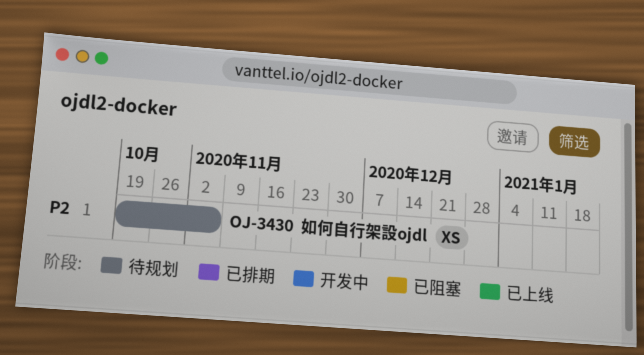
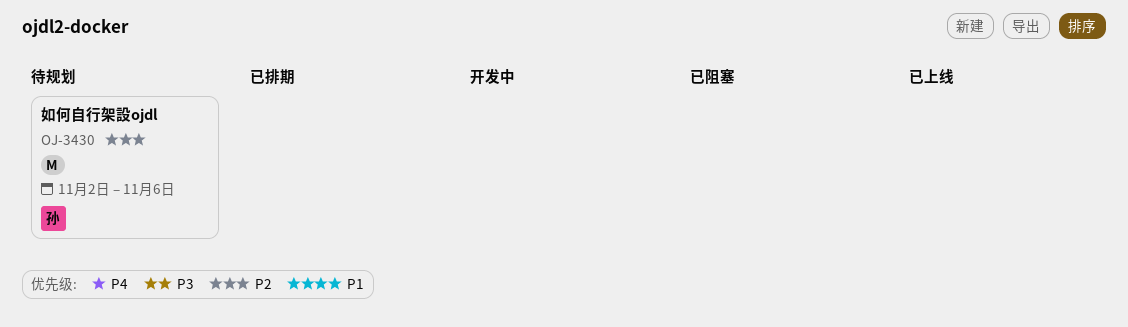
OJ-3430, estimate: XS -> M
OJ-3430, start: Oct 19 -> Nov 2

